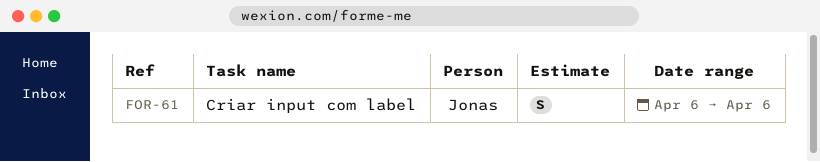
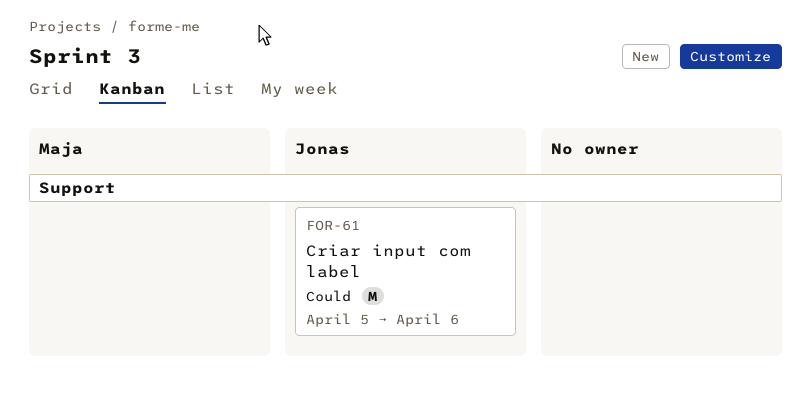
FOR-61, estimate: S -> M
FOR-61, start: Apr 6 -> Apr 5

